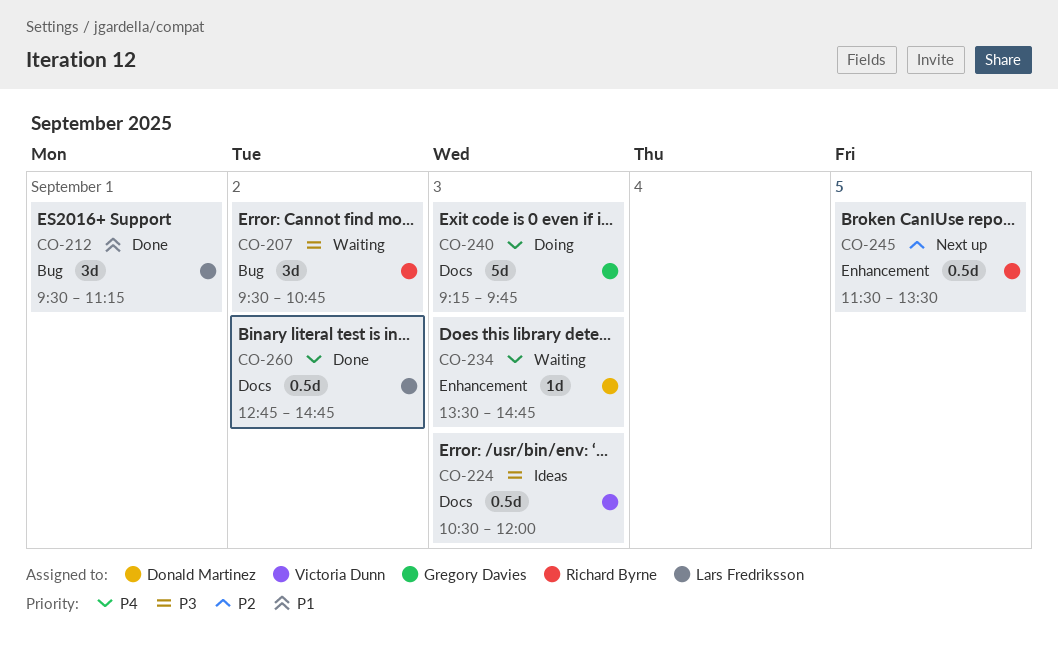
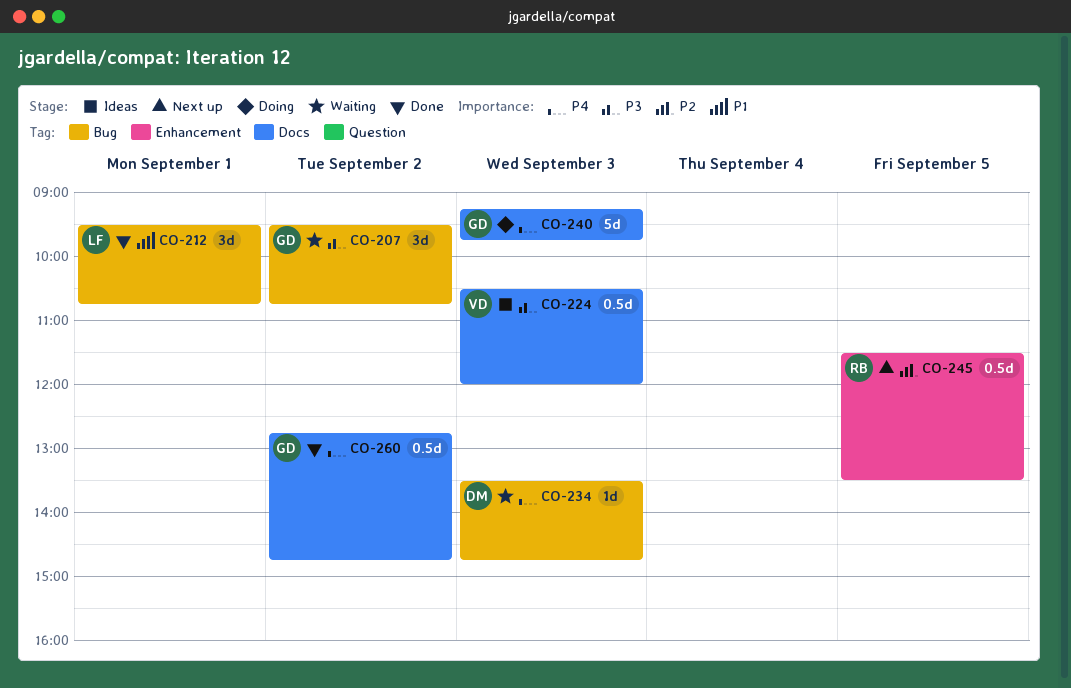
CO-207, owner: Richard Byrne -> Gregory Davies
CO-212, ends: 11:15 -> 10:45
CO-234, label: Enhancement -> Bug
CO-260, owner: Lars Fredriksson -> Gregory Davies

